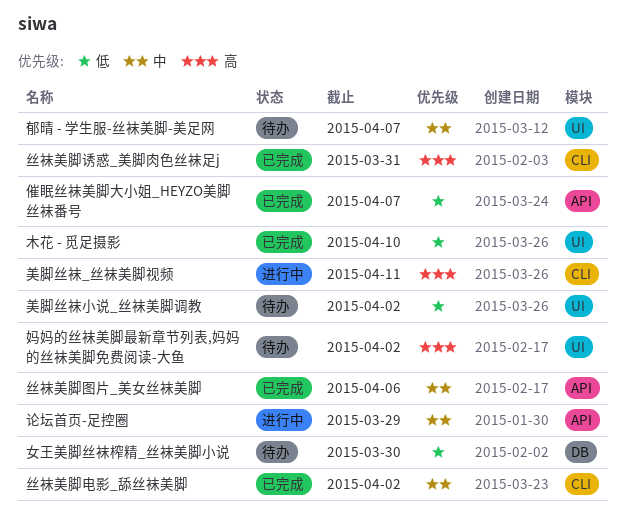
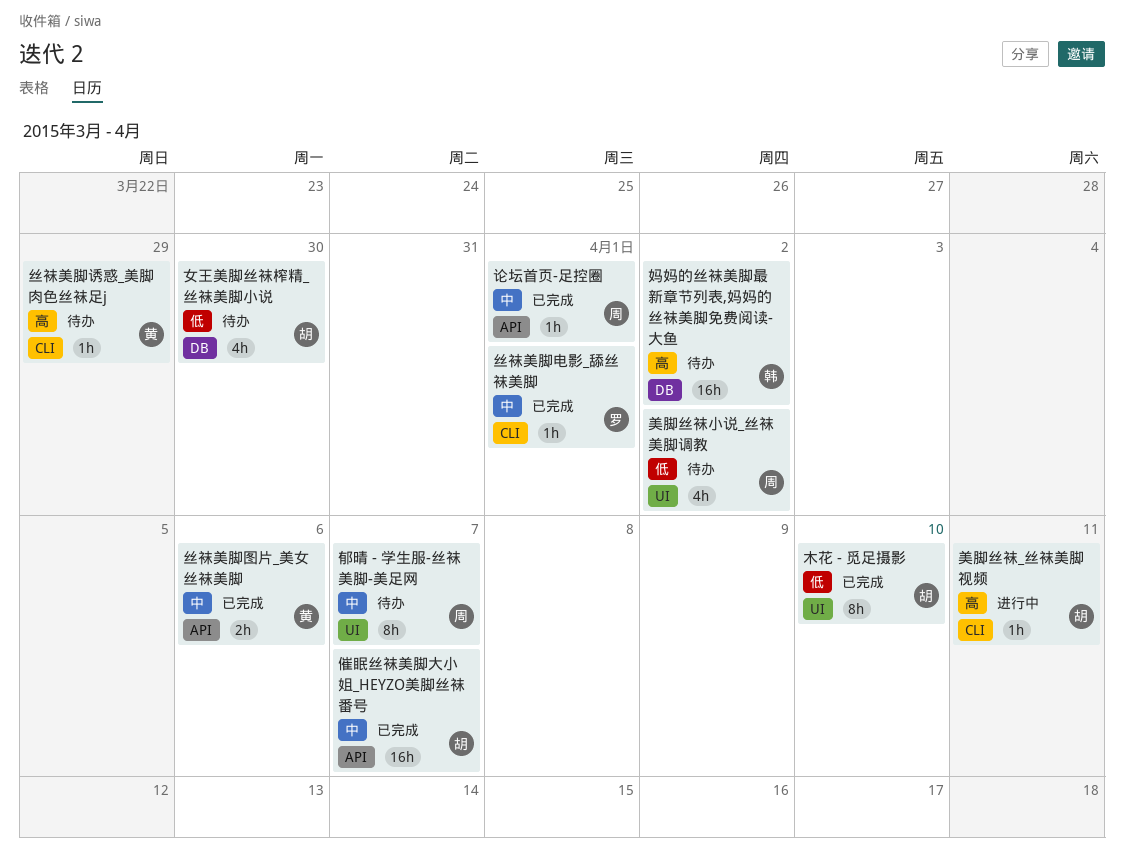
丝袜美脚电影_舔丝袜美脚, due: Apr 2 -> Apr 1
丝袜美脚诱惑_美脚肉色丝袜足j, status: 已完成 -> 待办
丝袜美脚诱惑_美脚肉色丝袜足j, due: Mar 31 -> Mar 29
催眠丝袜美脚大小姐_HEYZO美脚丝袜番号, priority: 低 -> 中
妈妈的丝袜美脚最新章节列表,妈妈的丝袜美脚免费阅读-大鱼, label: UI -> DB
论坛首页-足控圈, status: 进行中 -> 已完成
论坛首页-足控圈, due: Mar 29 -> Apr 1

